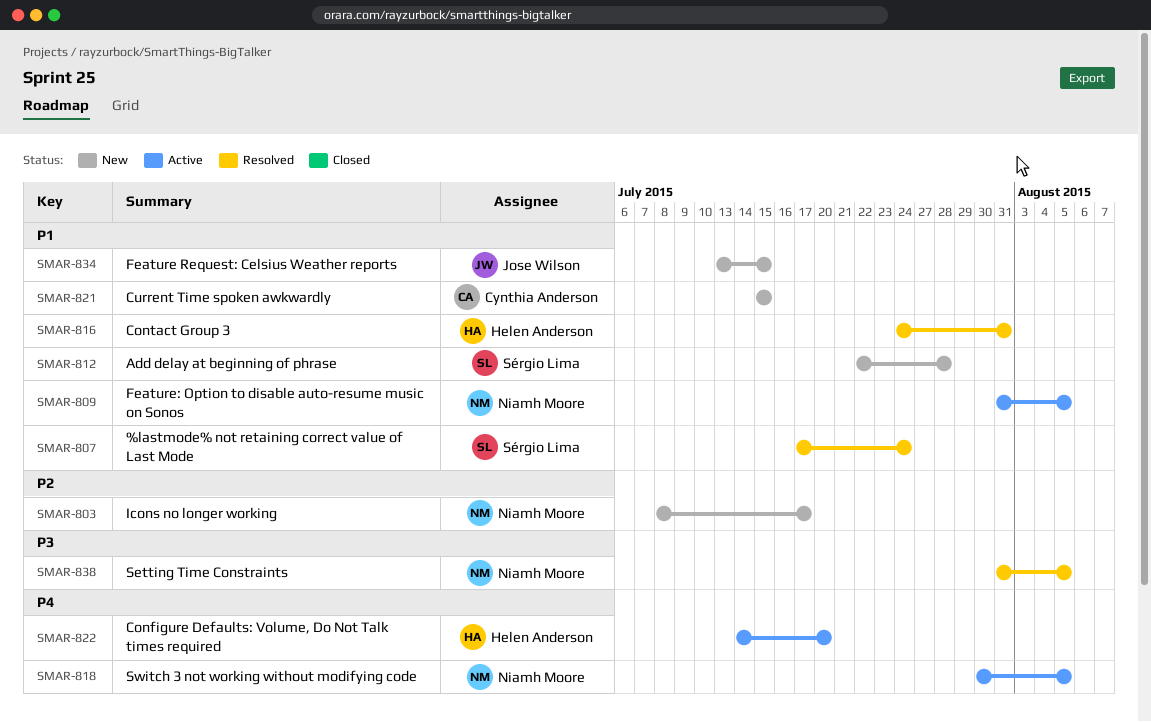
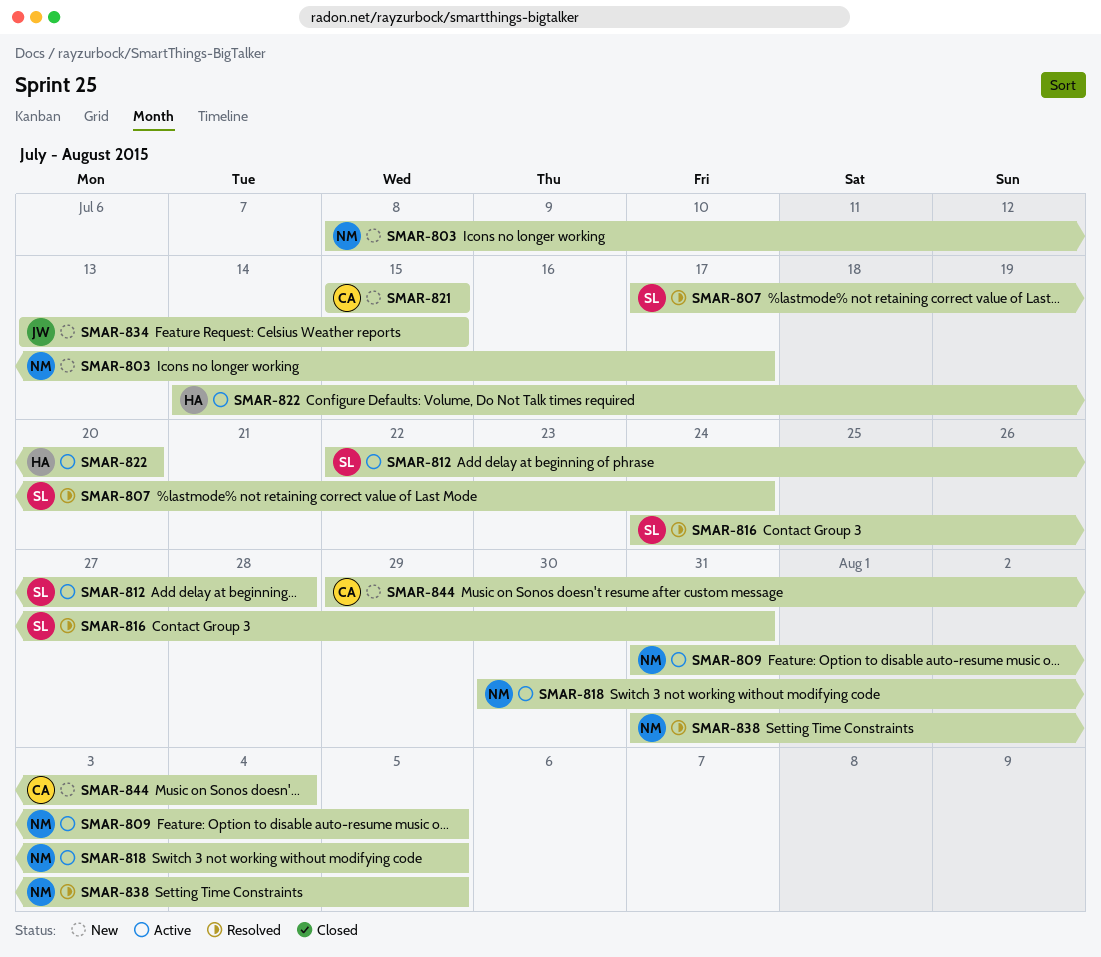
SMAR-812, status: New -> Active
SMAR-816, owner: Helen Anderson -> Sérgio Lima
SMAR-844: none -> present

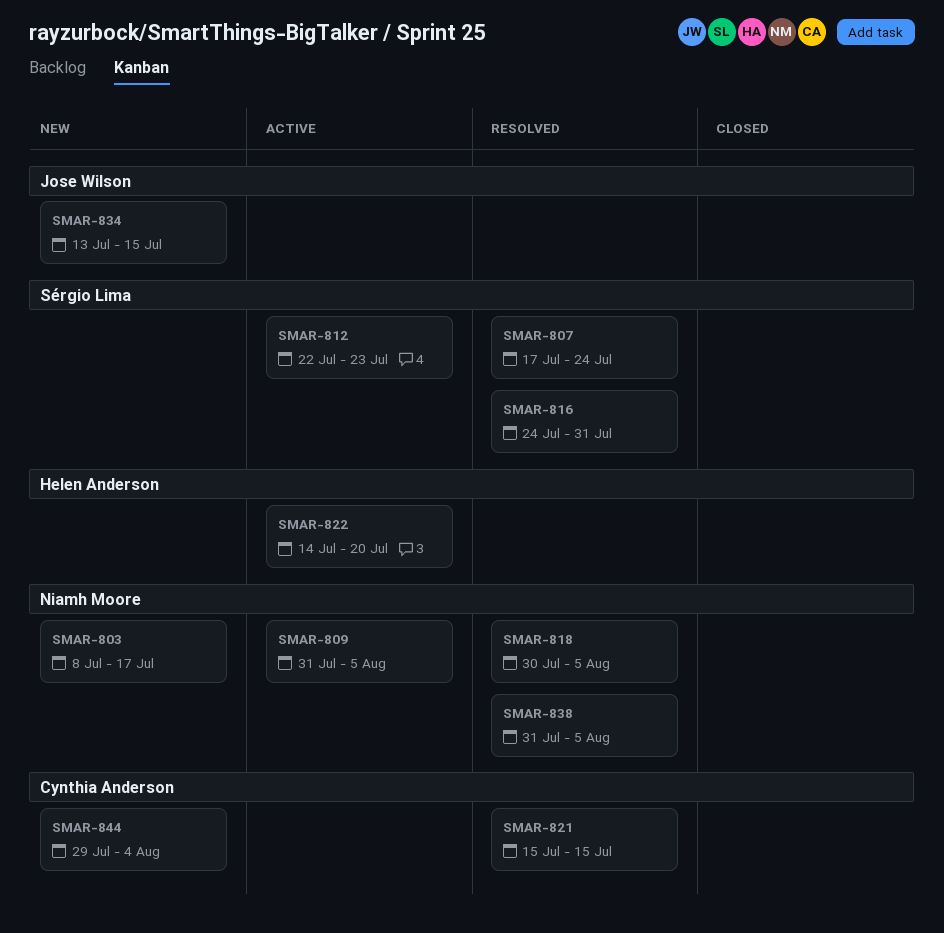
SMAR-812, due: Jul 28 -> Jul 23
SMAR-818, status: Active -> Resolved
SMAR-821, status: New -> Resolved

